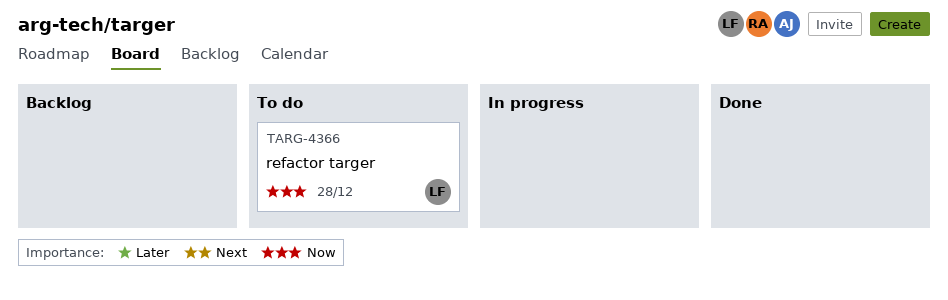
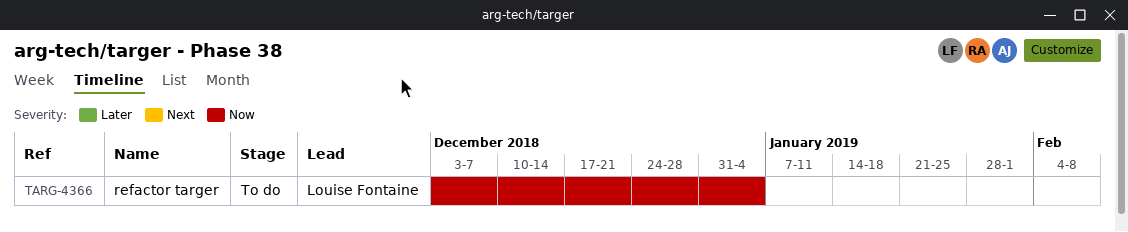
TARG-4366, due: Dec 28 -> Jan 4

